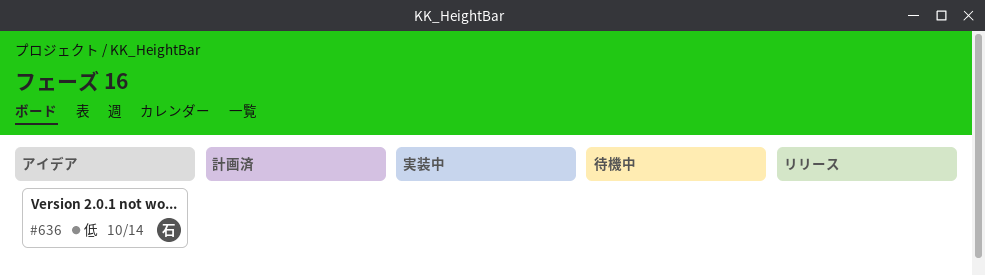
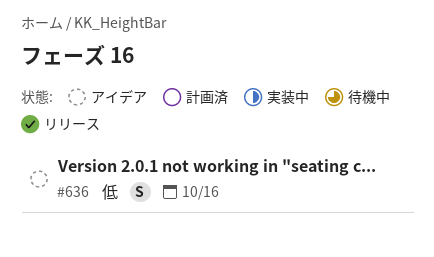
#636, due: Oct 14 -> Oct 16

